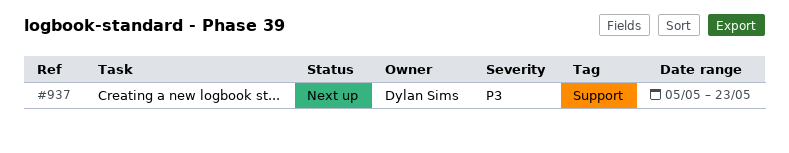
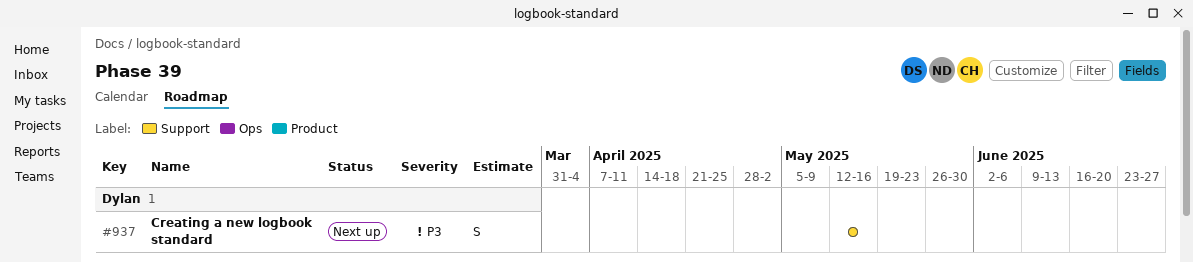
#937, start: May 5 -> May 12
#937, due: May 23 -> May 16

